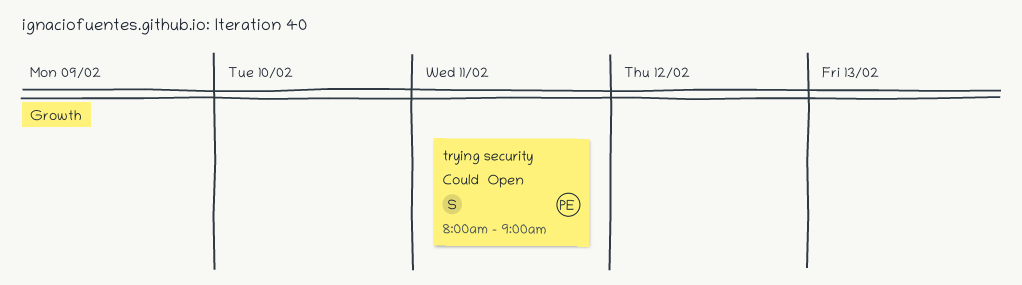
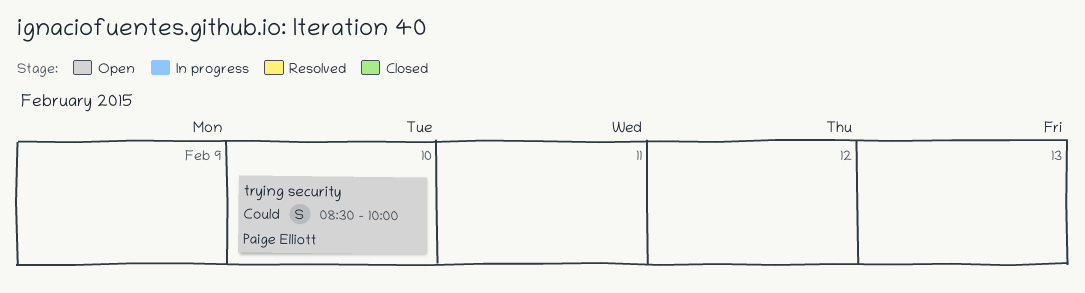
trying security, day: Feb 11 -> Feb 10
trying security, begins: 08:00 -> 08:30
trying security, ends: 09:00 -> 10:00

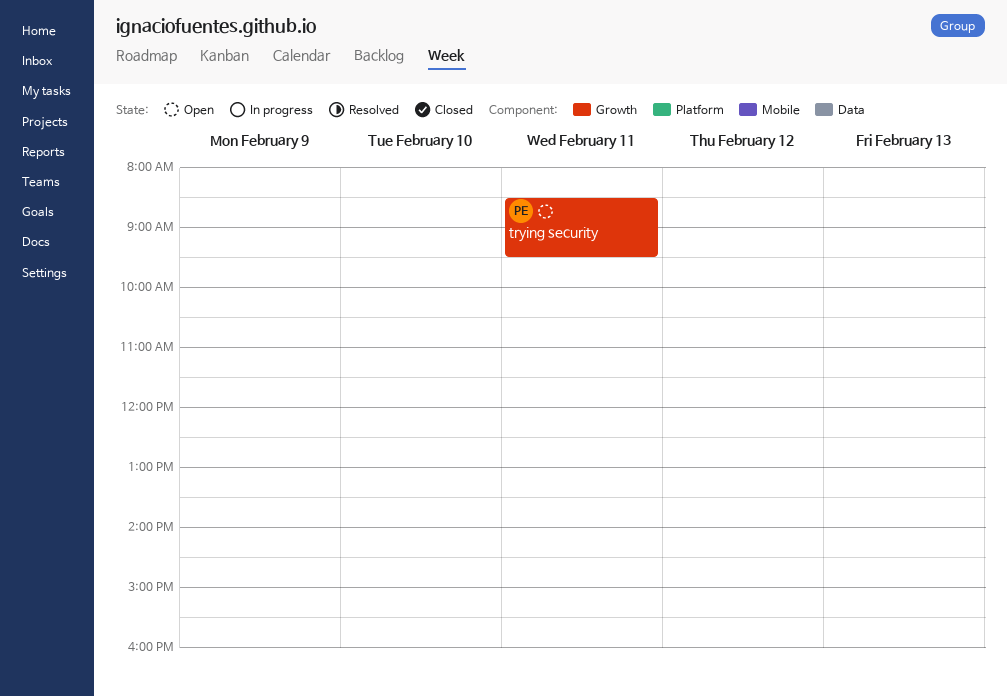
trying security, day: Feb 10 -> Feb 11
trying security, ends: 10:00 -> 09:30

